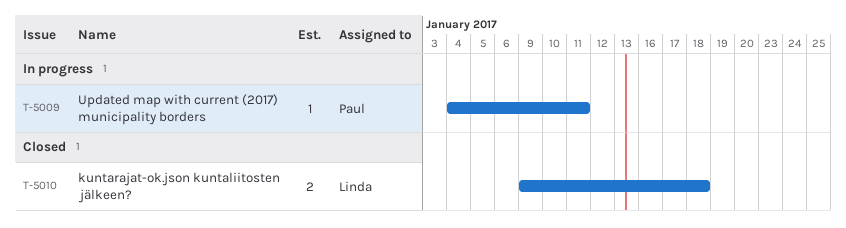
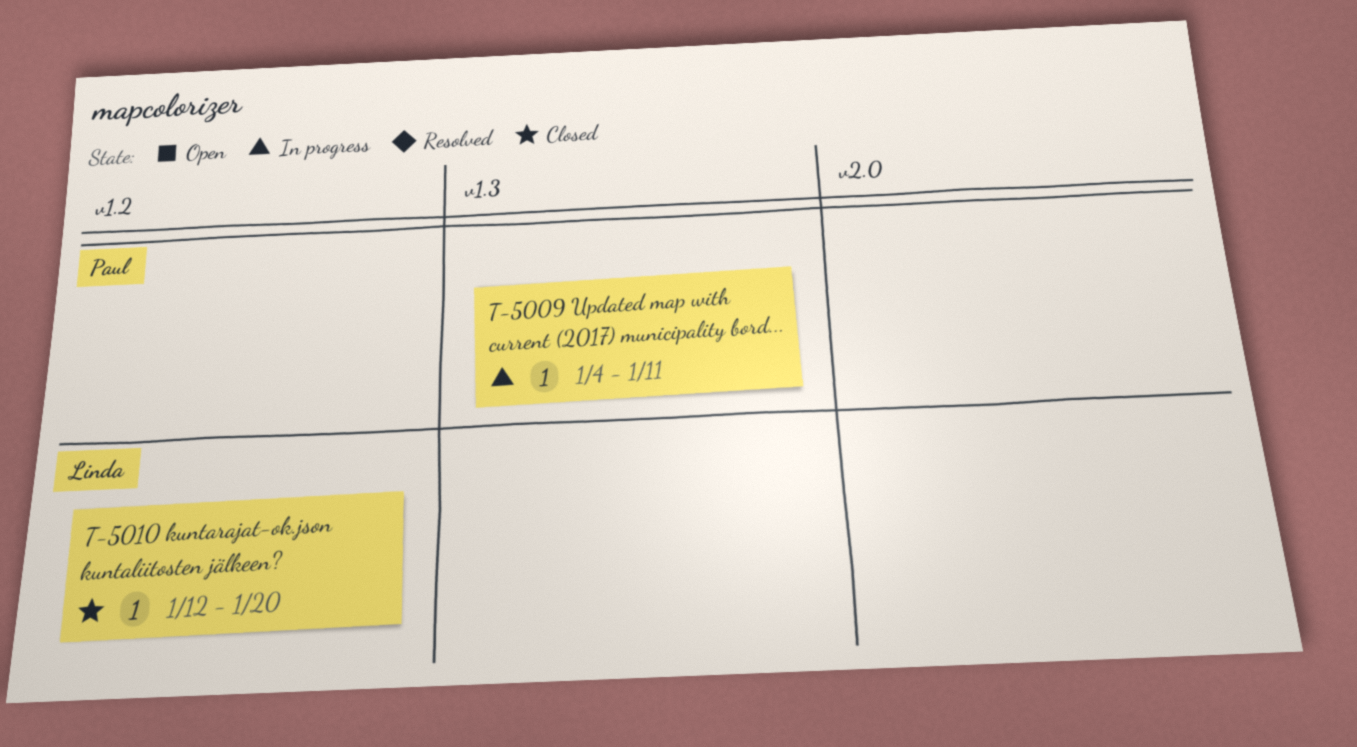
T-5010, estimate: 2 -> 1
T-5010, start: Jan 9 -> Jan 12
T-5010, due: Jan 18 -> Jan 20

